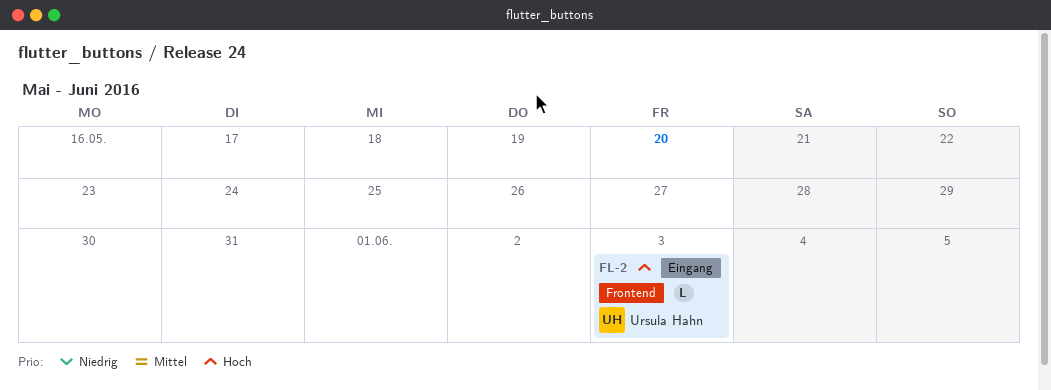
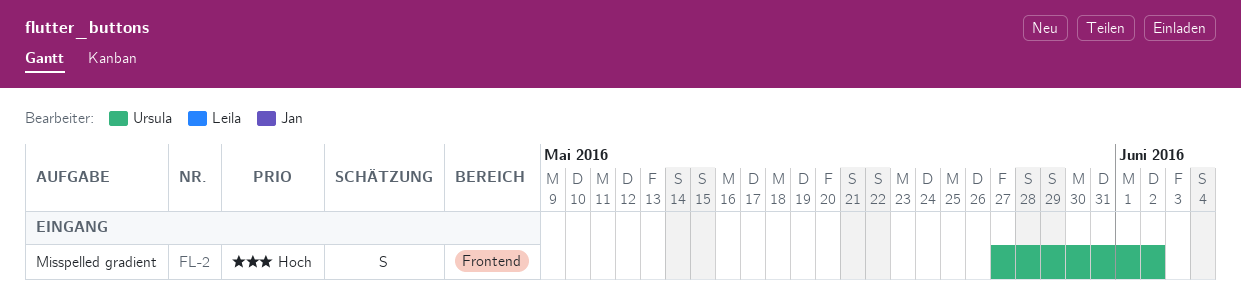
FL-2, estimate: L -> S
FL-2, due: Jun 3 -> Jun 2

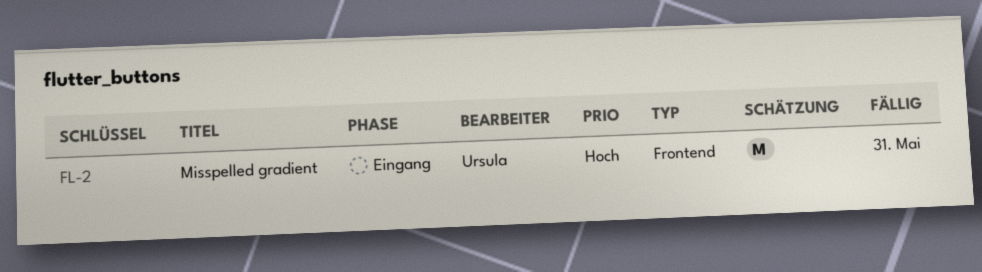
FL-2, estimate: S -> M
FL-2, due: Jun 2 -> May 31

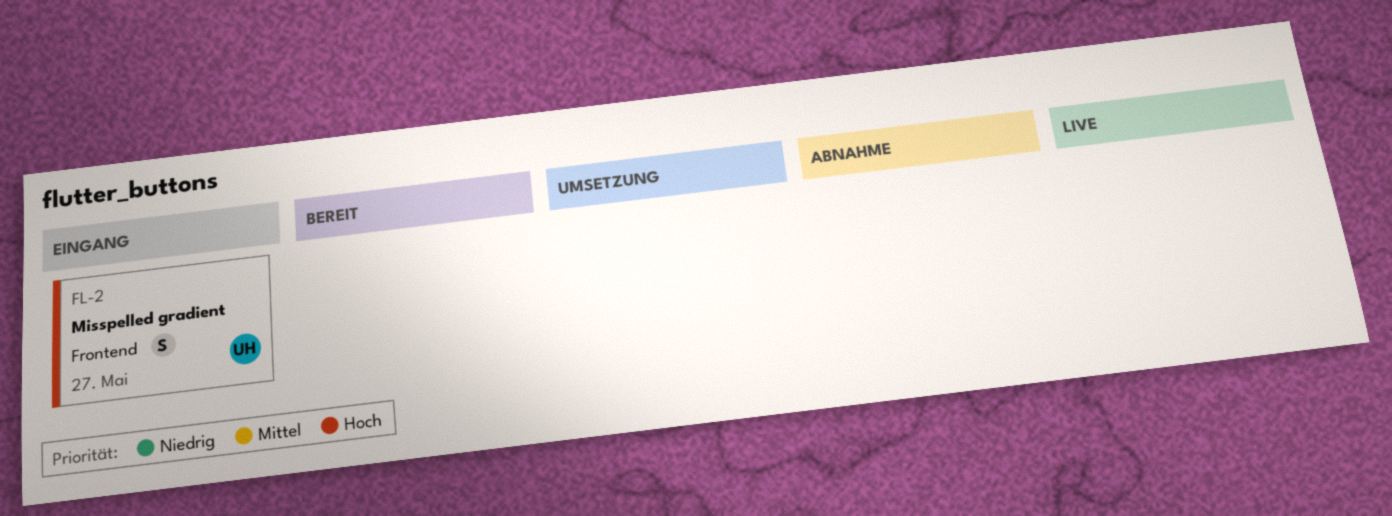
FL-2, estimate: M -> S
FL-2, due: May 31 -> May 27

